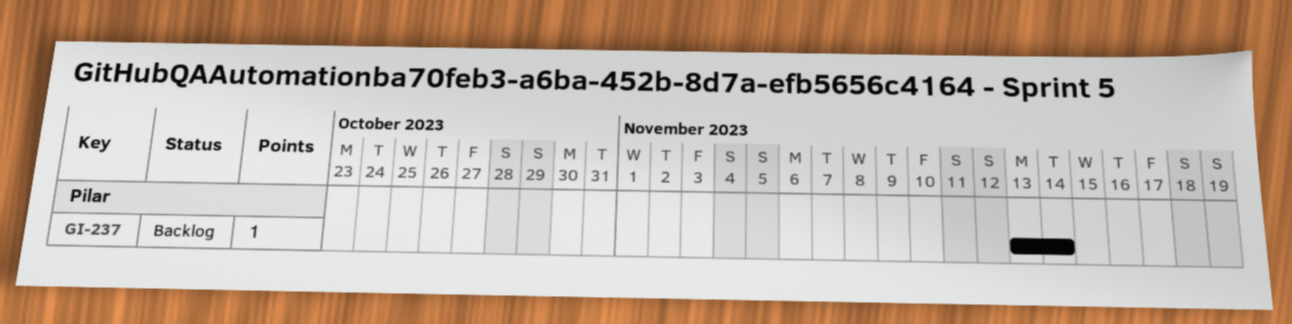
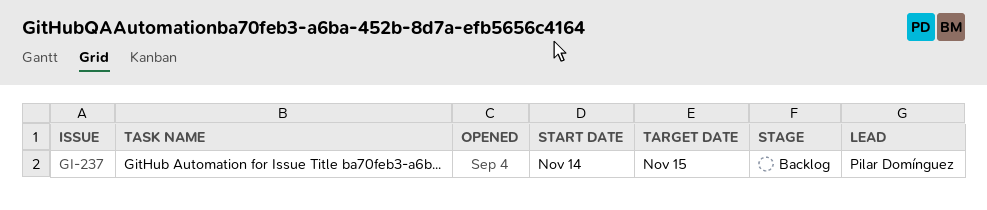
GI-237, start: Nov 13 -> Nov 14
GI-237, due: Nov 14 -> Nov 15

